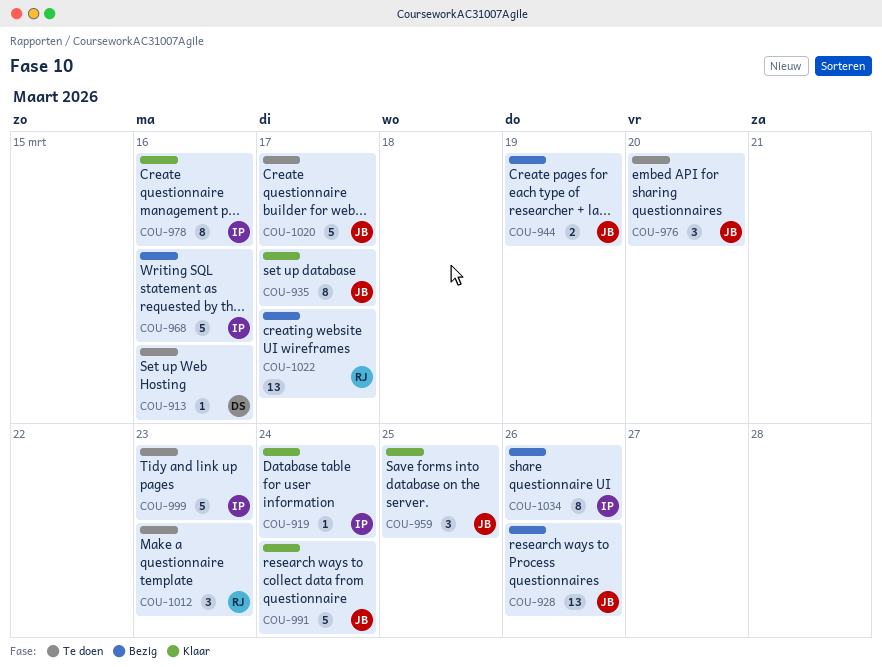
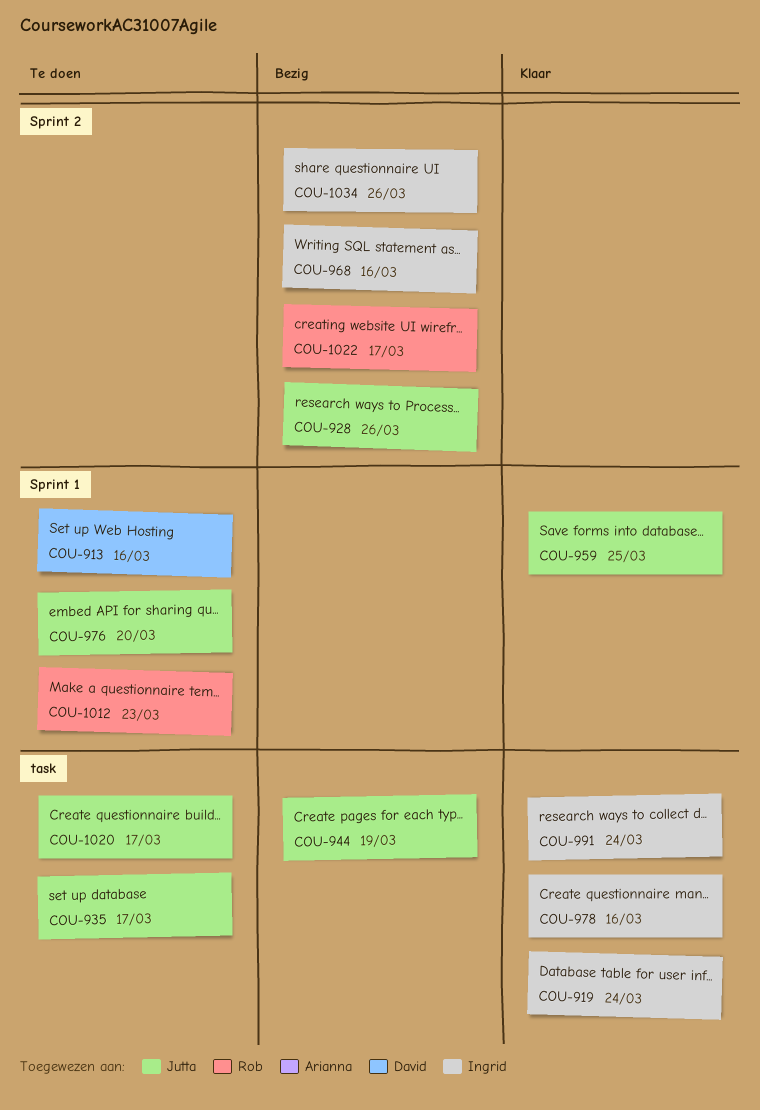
COU-935, status: Klaar -> Te doen
COU-991, owner: Jutta -> Ingrid
COU-999: present -> none

